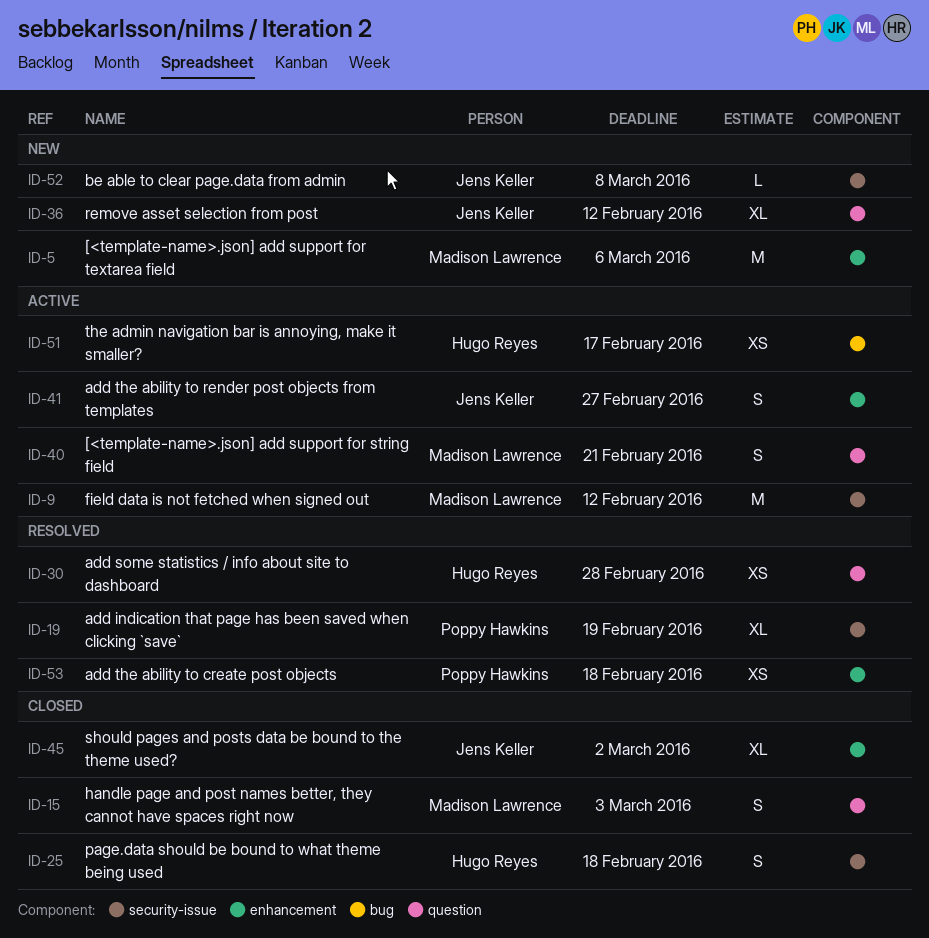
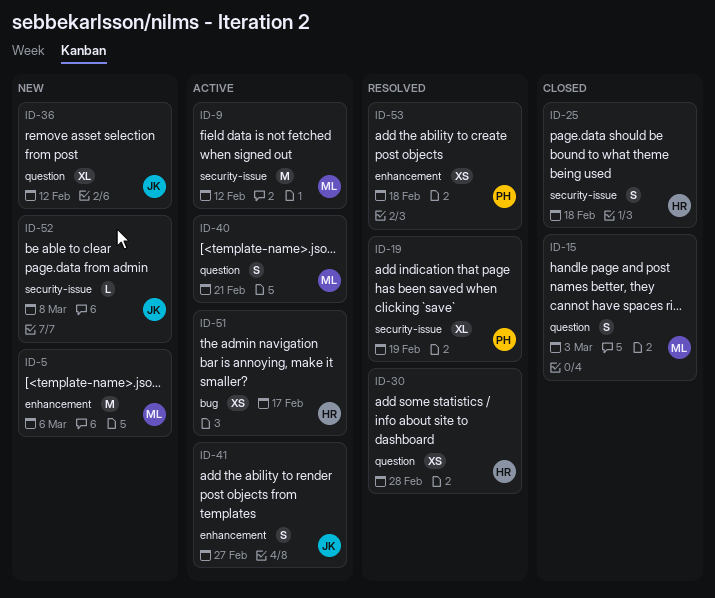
ID-45: present -> none

